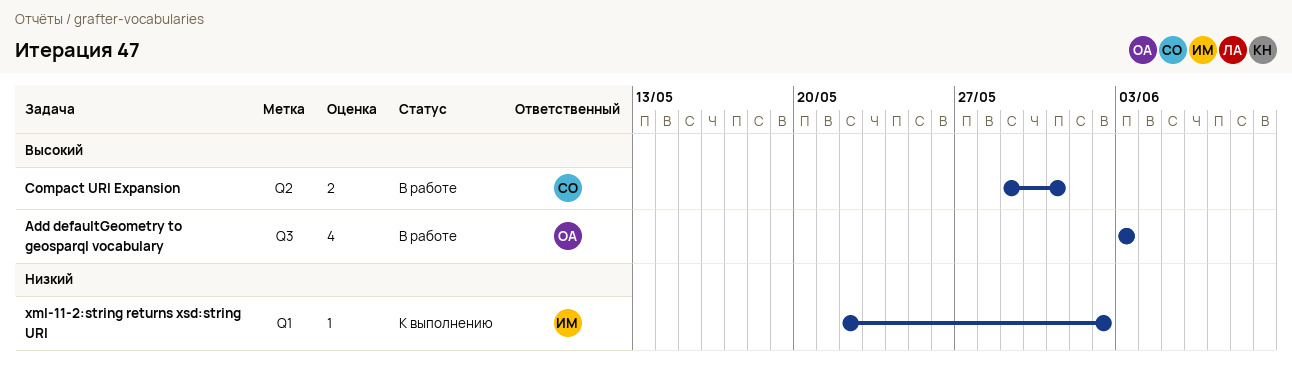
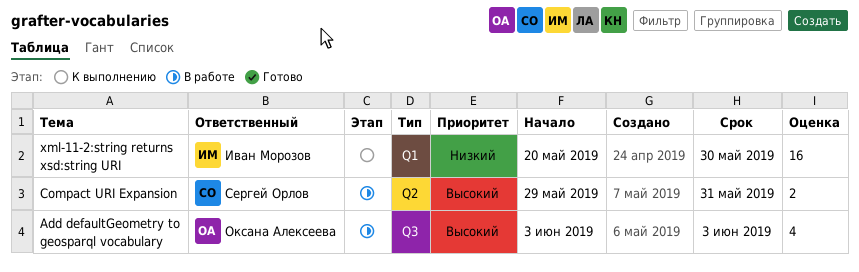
xml-11-2:string returns xsd:string URI, estimate: 1 -> 16
xml-11-2:string returns xsd:string URI, start: May 22 -> May 20
xml-11-2:string returns xsd:string URI, due: Jun 2 -> May 30

